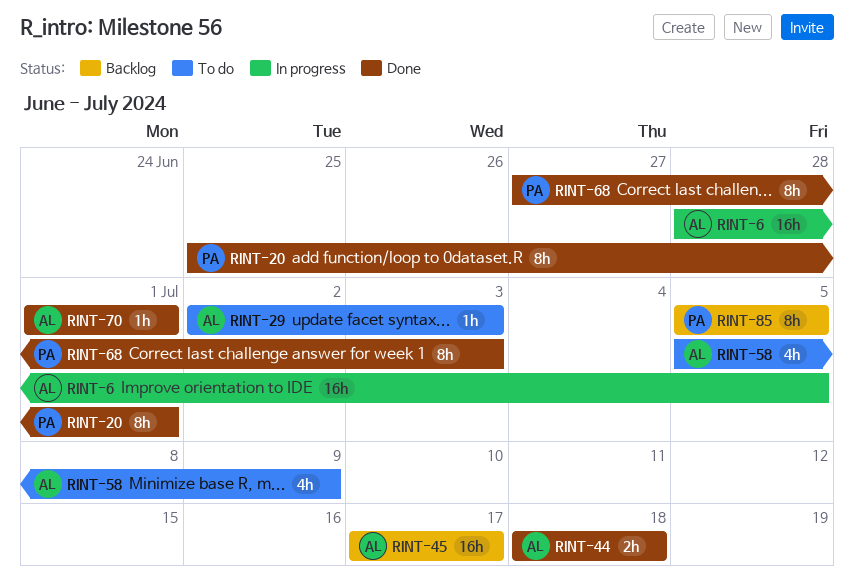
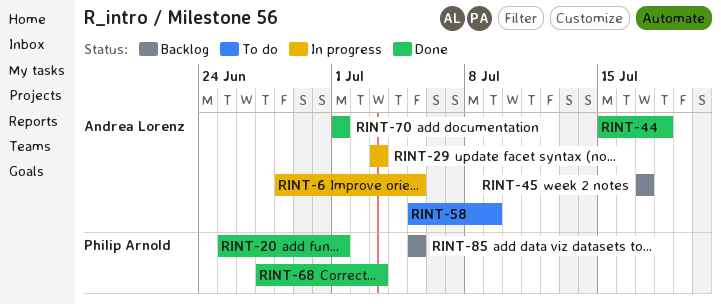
RINT-29, status: To do -> In progress
RINT-29, start: Jul 2 -> Jul 3
RINT-44, start: Jul 18 -> Jul 15

